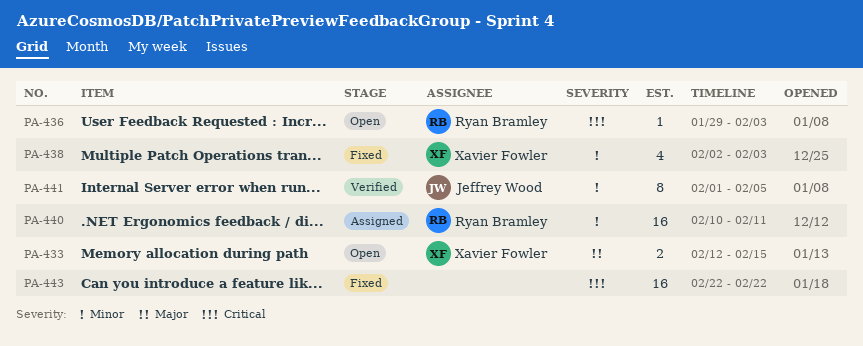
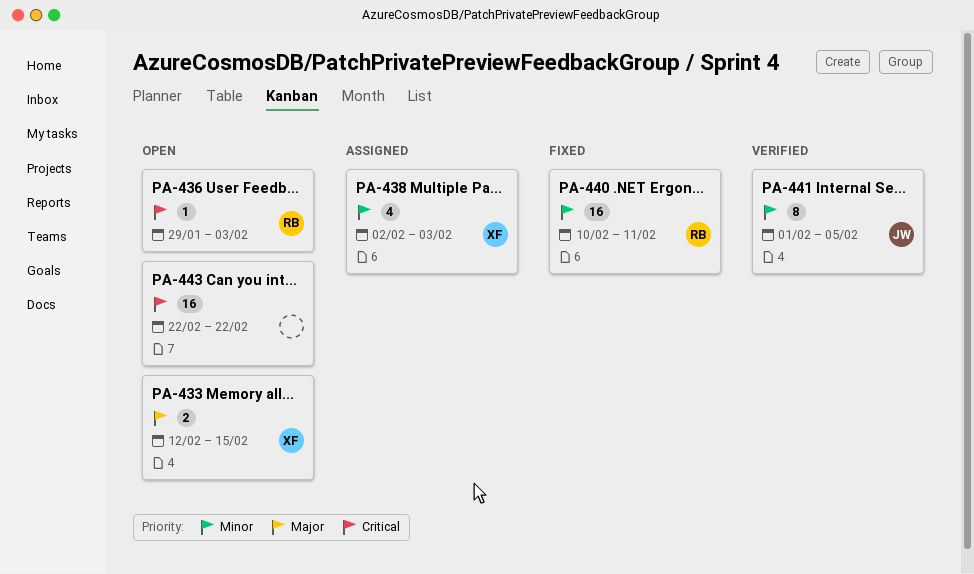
PA-438, status: Fixed -> Assigned
PA-440, status: Assigned -> Fixed
PA-443, status: Fixed -> Open

